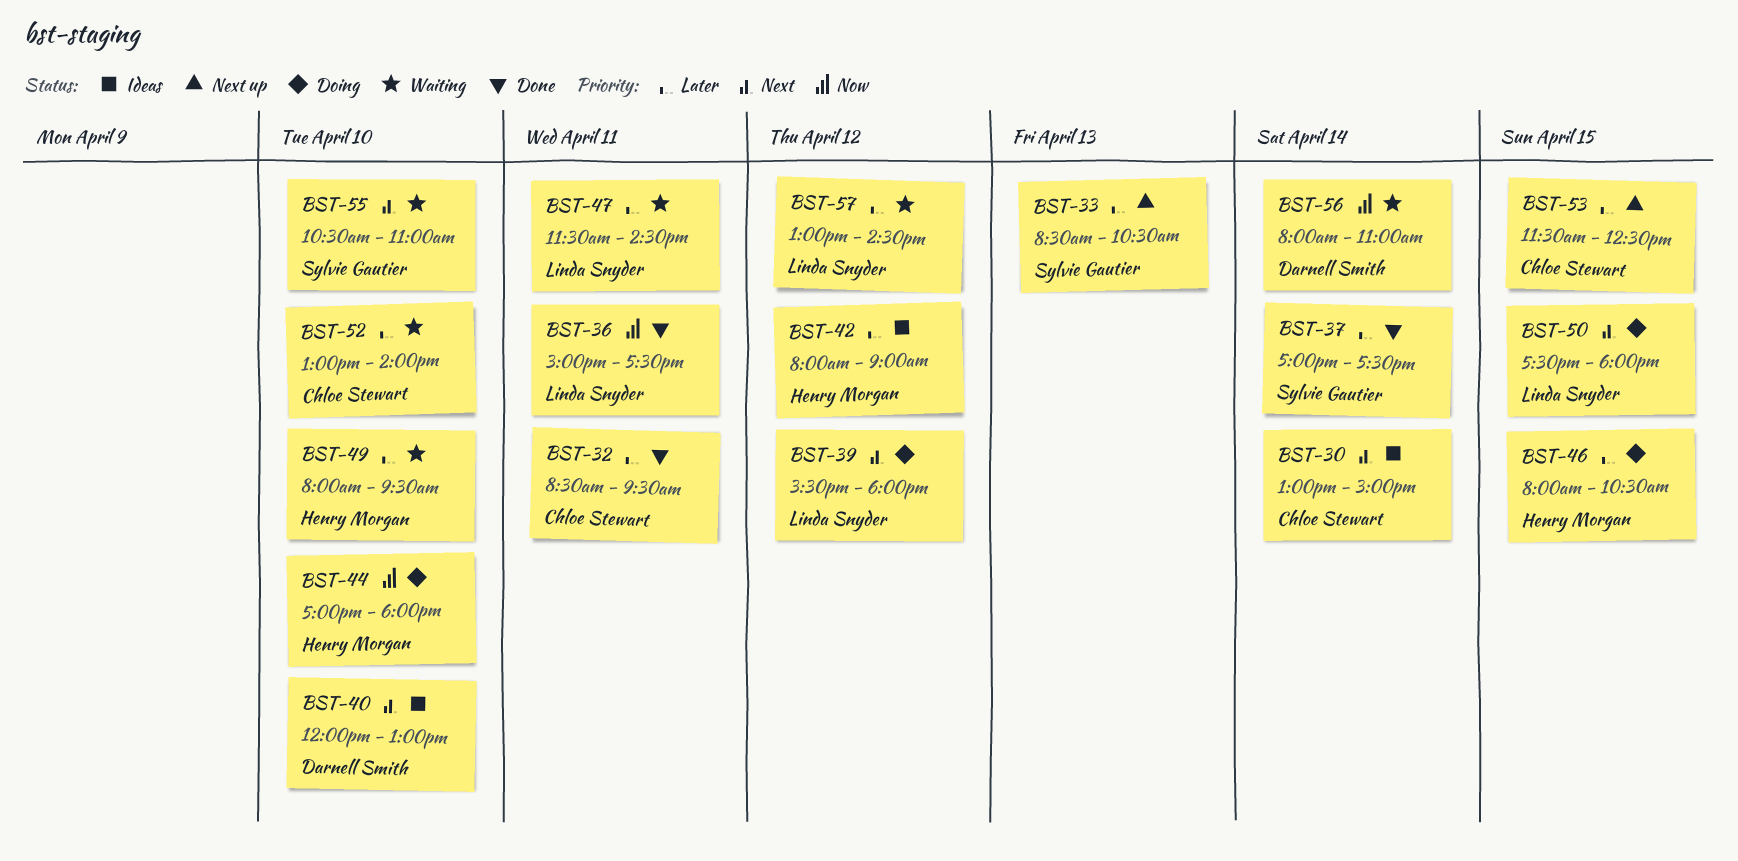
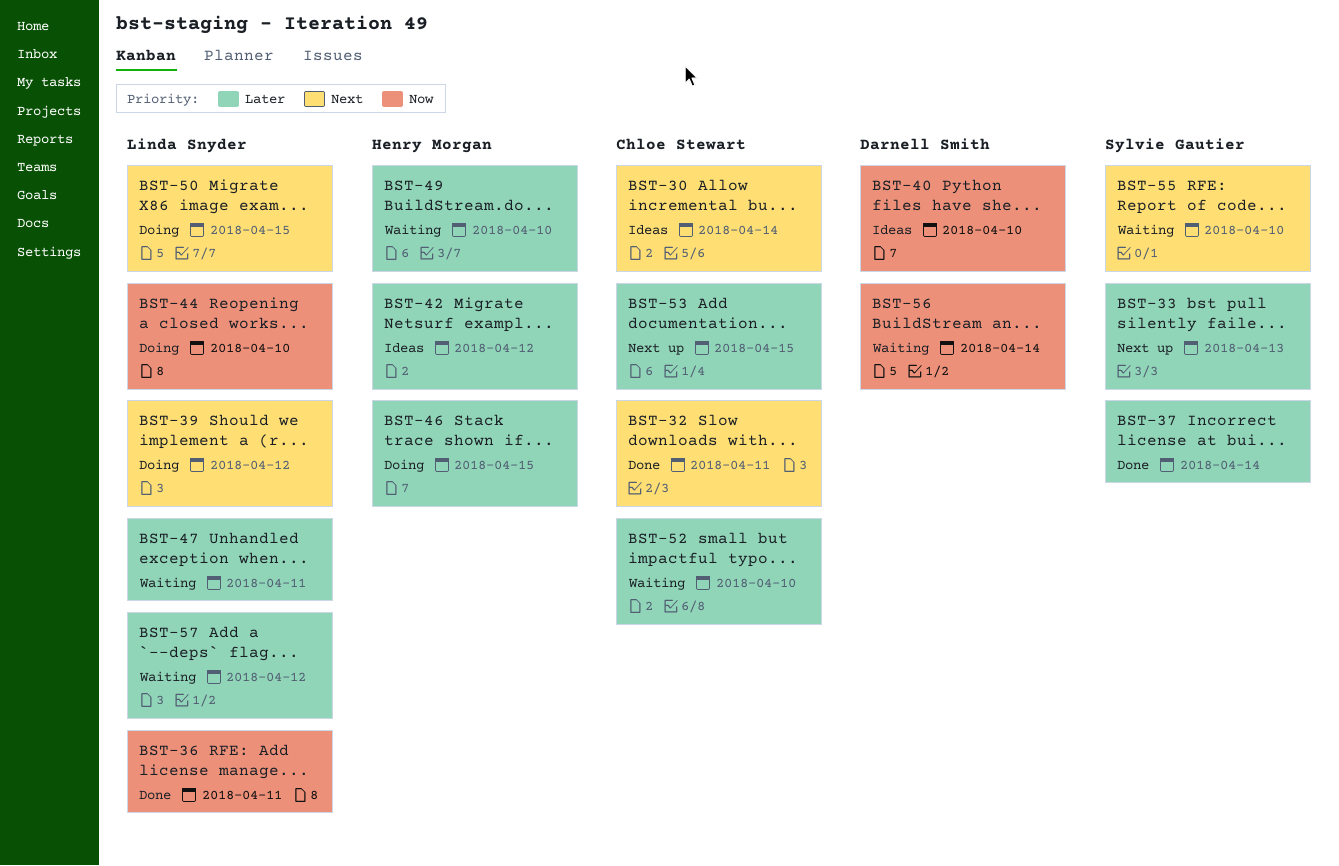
BST-32, priority: Later -> Next
BST-40, priority: Next -> Now
BST-44, owner: Henry Morgan -> Linda Snyder

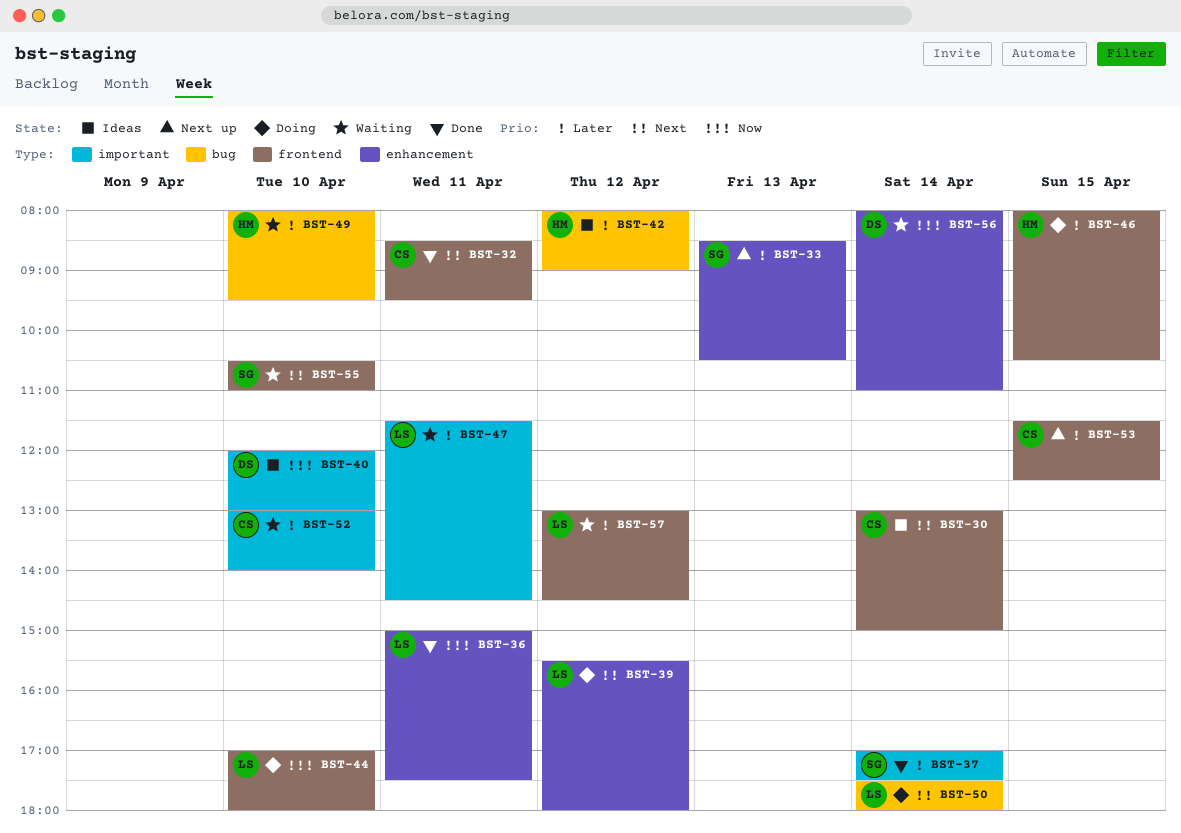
BST-50, day: Apr 15 -> Apr 14

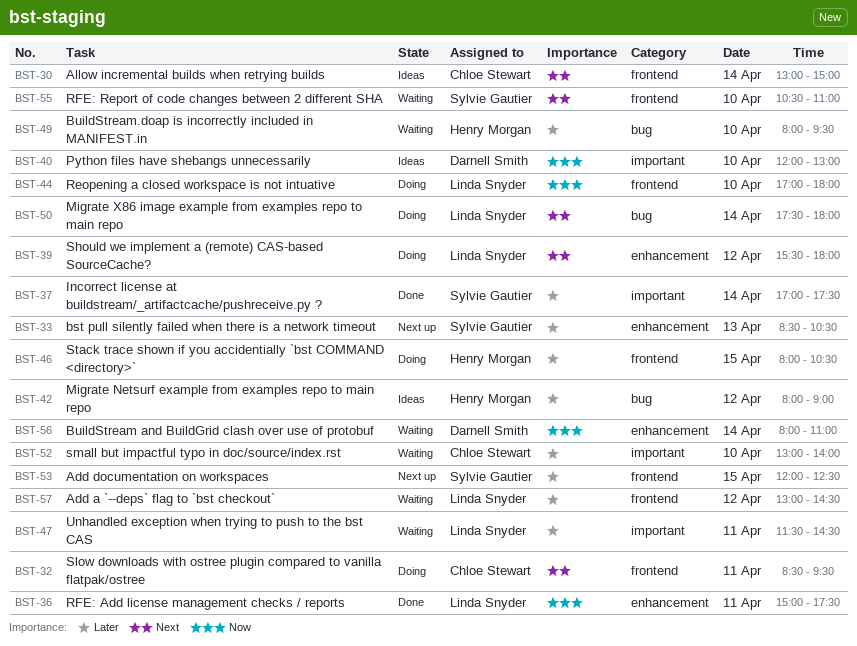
BST-32, status: Done -> Doing
BST-53, owner: Chloe Stewart -> Sylvie Gautier
BST-53, begins: 11:30 -> 12:00

